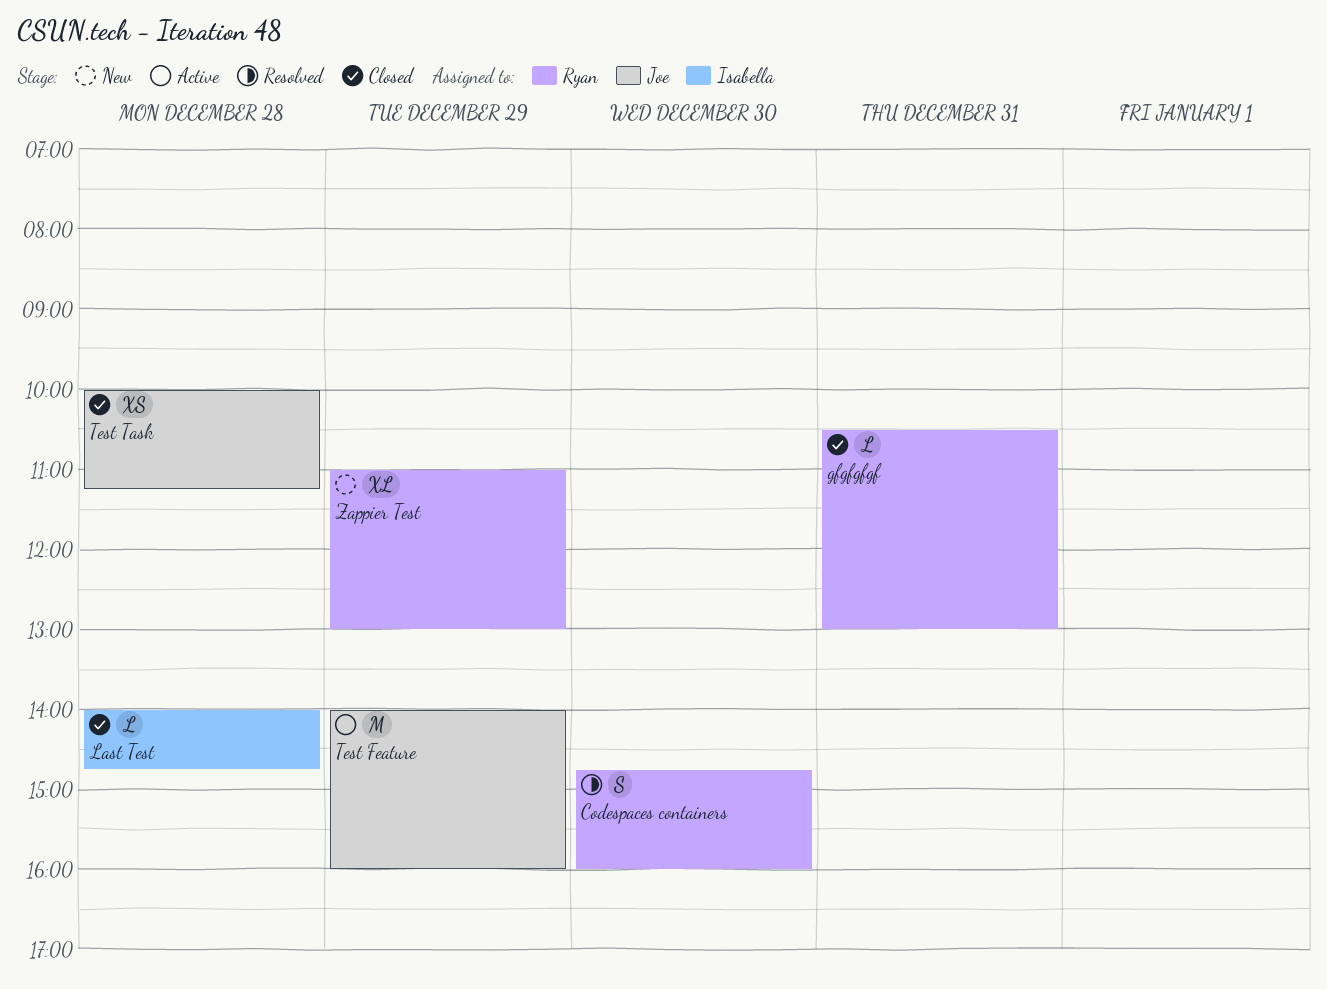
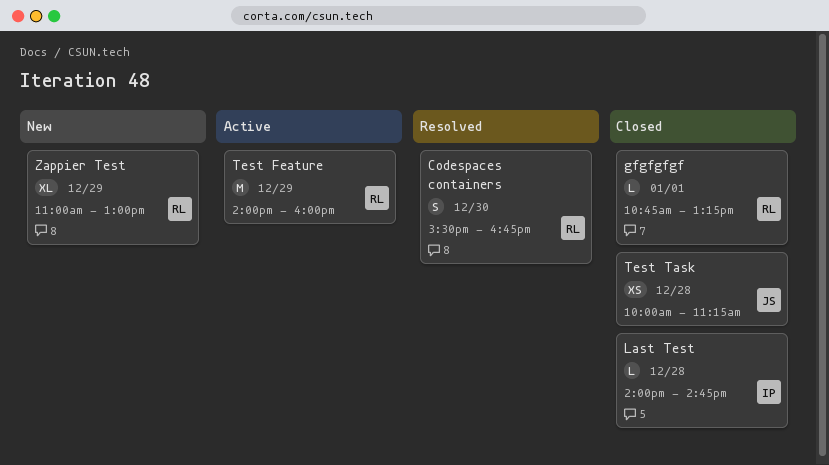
Codespaces containers, begins: 14:45 -> 15:30
Codespaces containers, ends: 16:00 -> 16:45
gfgfgfgf, day: Dec 31 -> Jan 1
gfgfgfgf, begins: 10:30 -> 10:45
gfgfgfgf, ends: 13:00 -> 13:15
Test Feature, owner: Joe -> Ryan

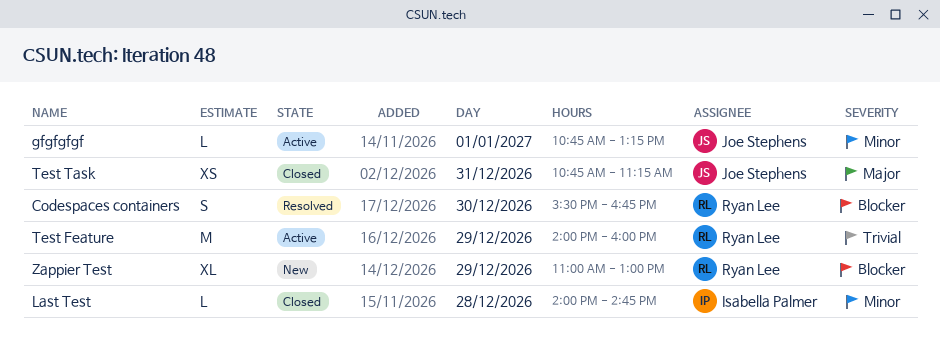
gfgfgfgf, status: Closed -> Active
gfgfgfgf, owner: Ryan Lee -> Joe Stephens
Test Task, day: Dec 28 -> Dec 31
Test Task, begins: 10:00 -> 10:45

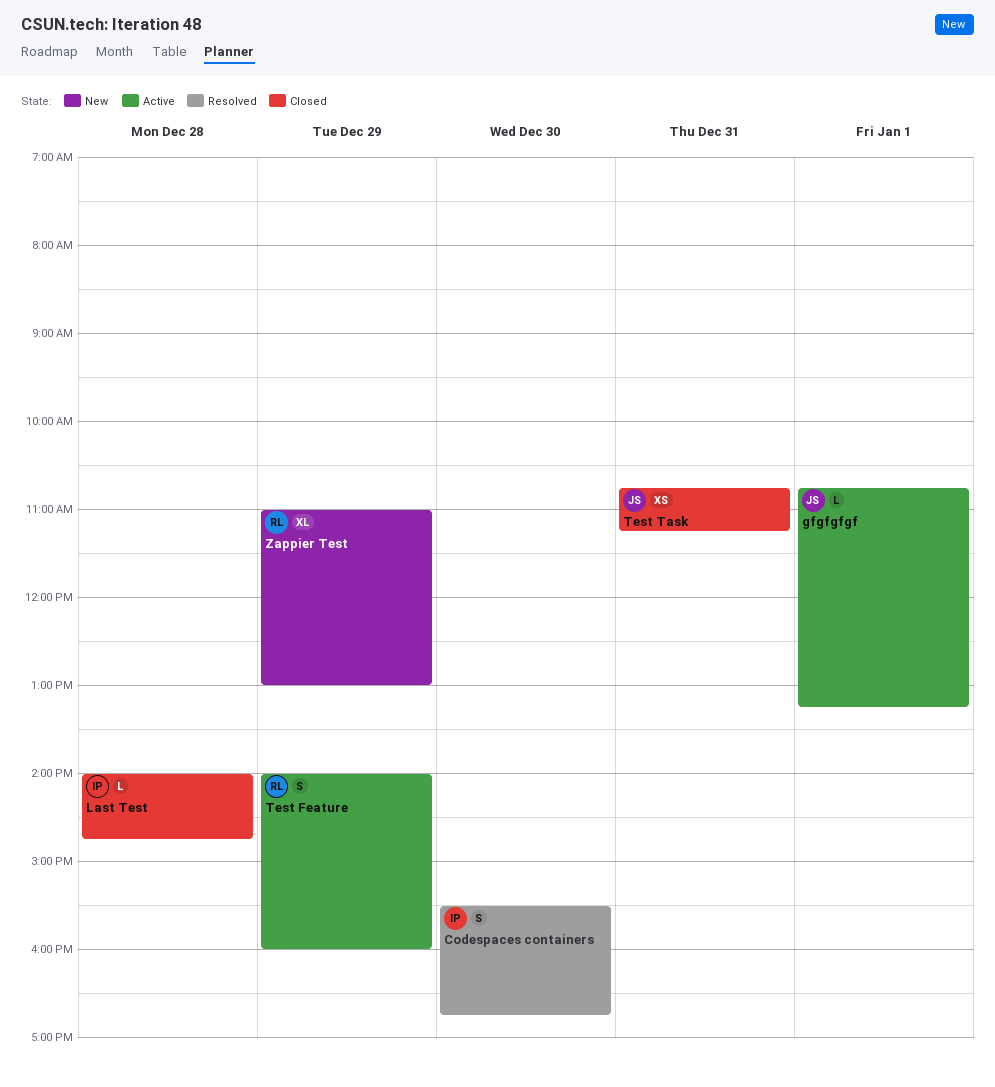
Codespaces containers, owner: Ryan Lee -> Isabella Palmer
Test Feature, estimate: M -> S

